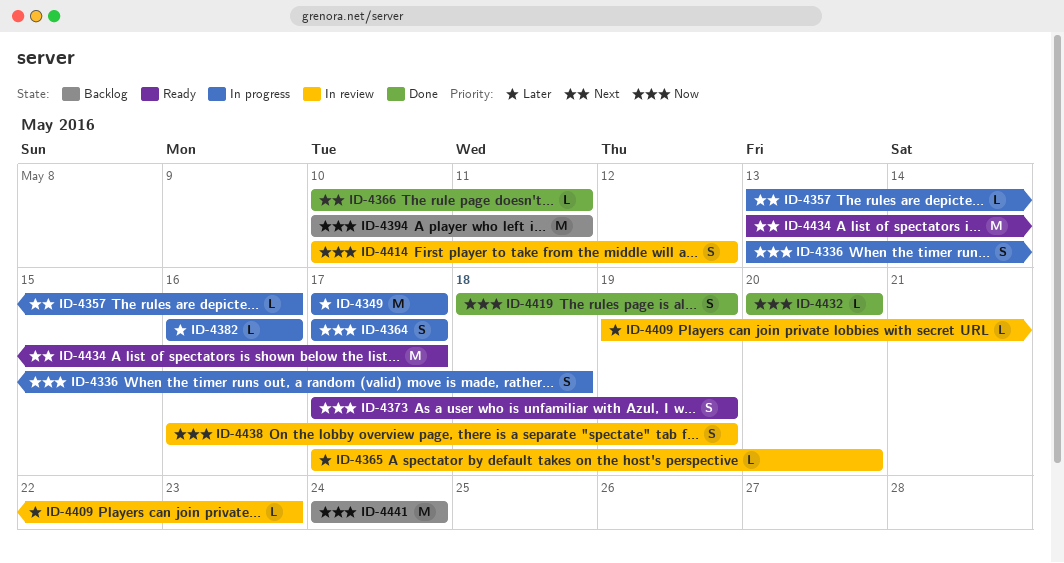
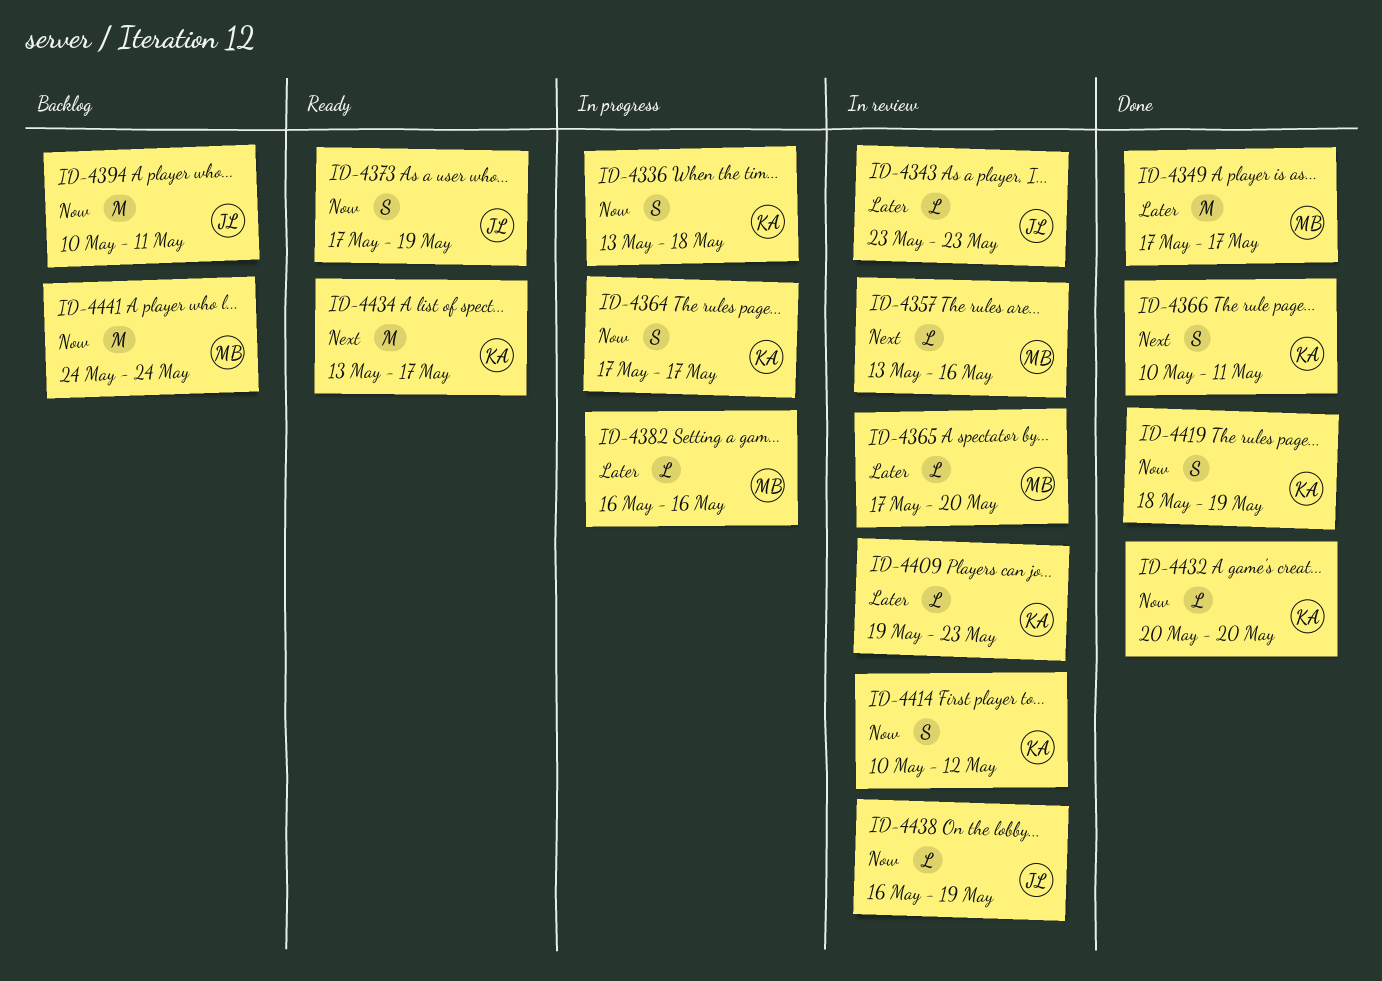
ID-4343: none -> present
ID-4349, status: In progress -> Done
ID-4357, status: In progress -> In review
ID-4366, estimate: L -> S
ID-4438, estimate: S -> L

